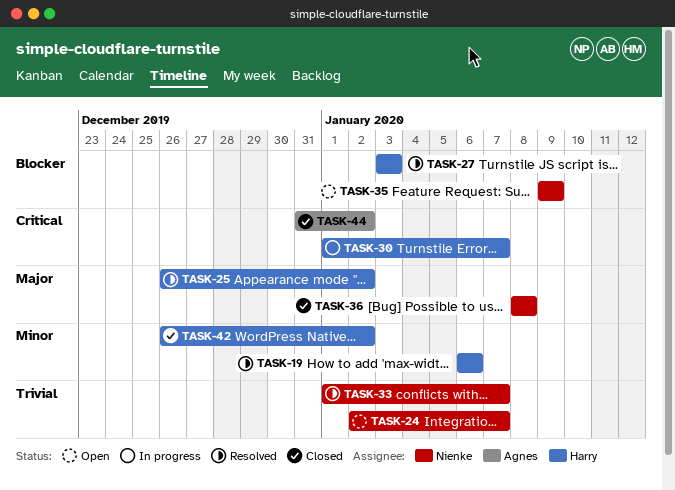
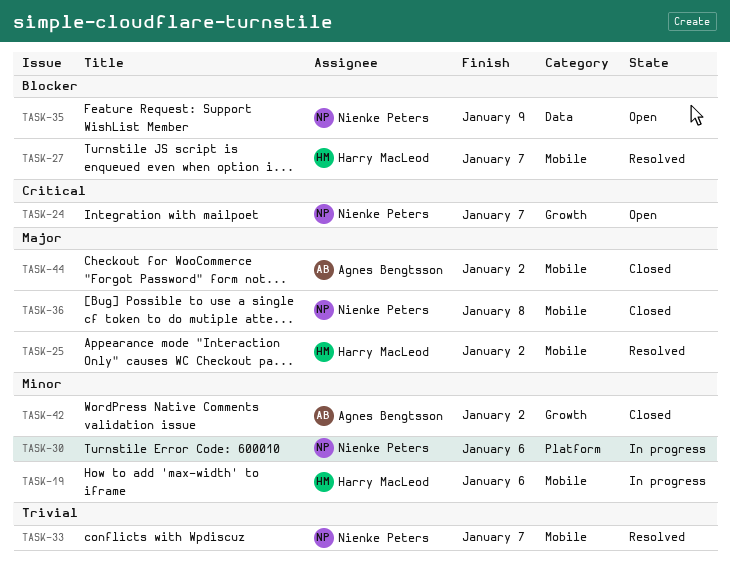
TASK-19, status: Resolved -> In progress
TASK-24, priority: Trivial -> Critical
TASK-27, due: Jan 3 -> Jan 7
TASK-30, owner: Harry MacLeod -> Nienke Peters
TASK-30, priority: Critical -> Minor
TASK-30, due: Jan 7 -> Jan 6
TASK-42, owner: Harry MacLeod -> Agnes Bengtsson
TASK-44, priority: Critical -> Major

